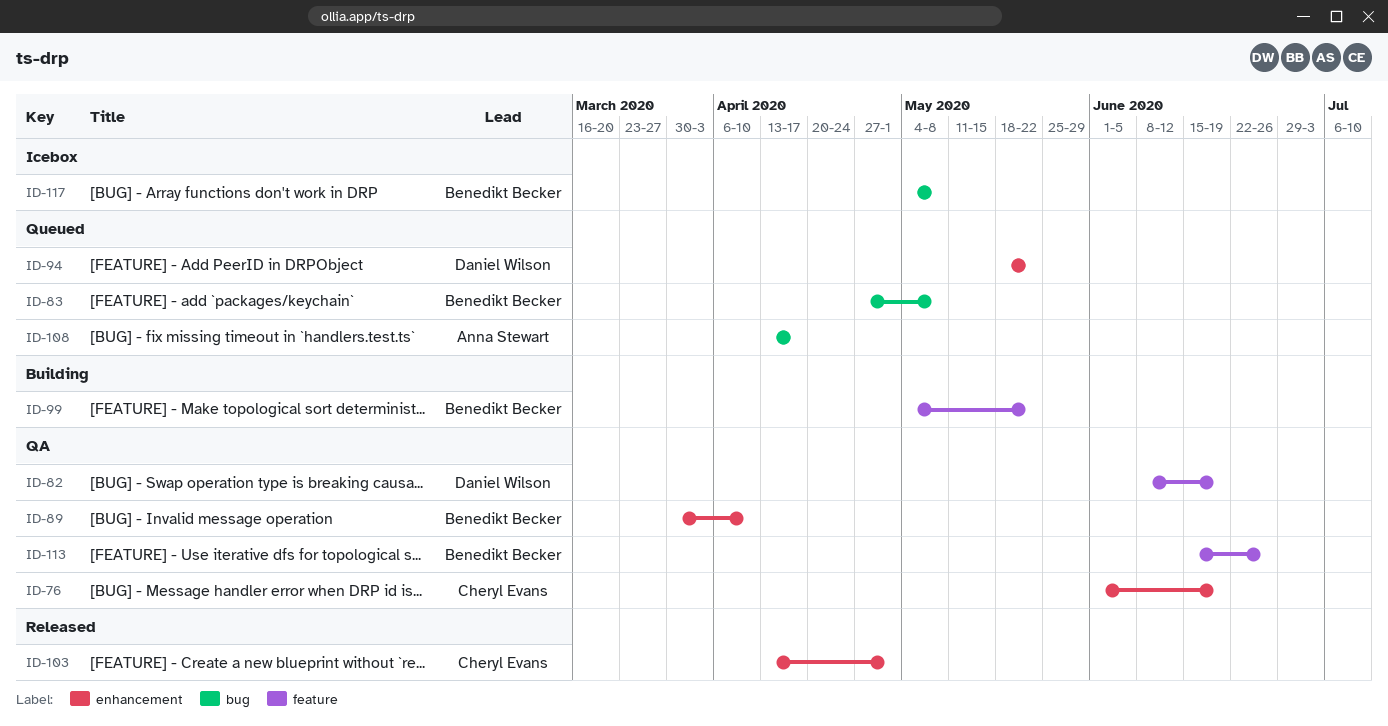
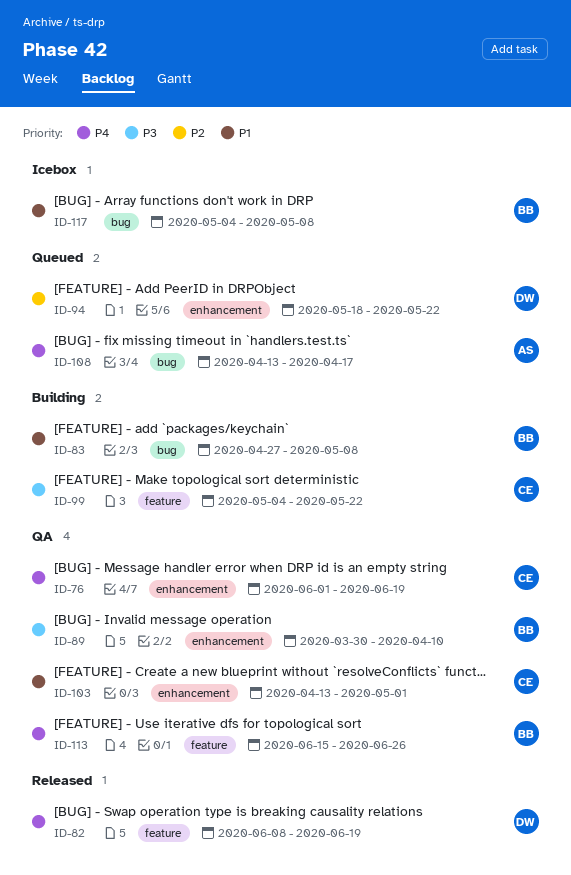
ID-82, status: QA -> Released
ID-83, status: Queued -> Building
ID-99, owner: Benedikt Becker -> Cheryl Evans
ID-103, status: Released -> QA

